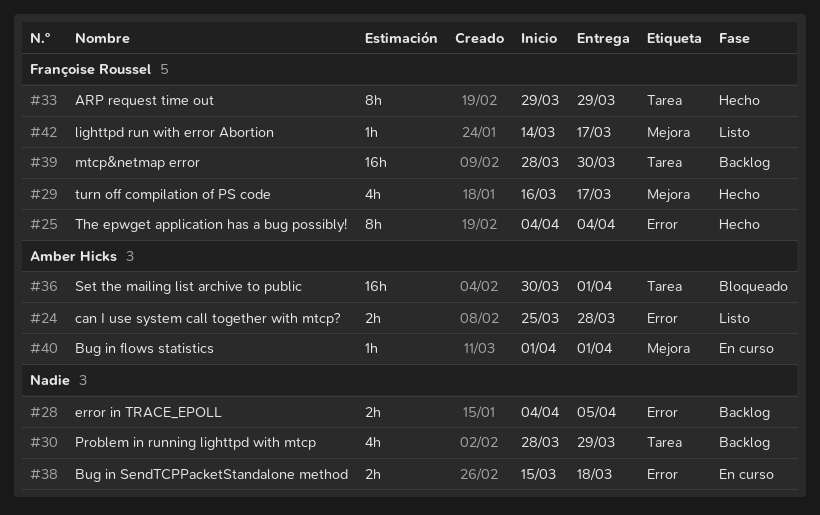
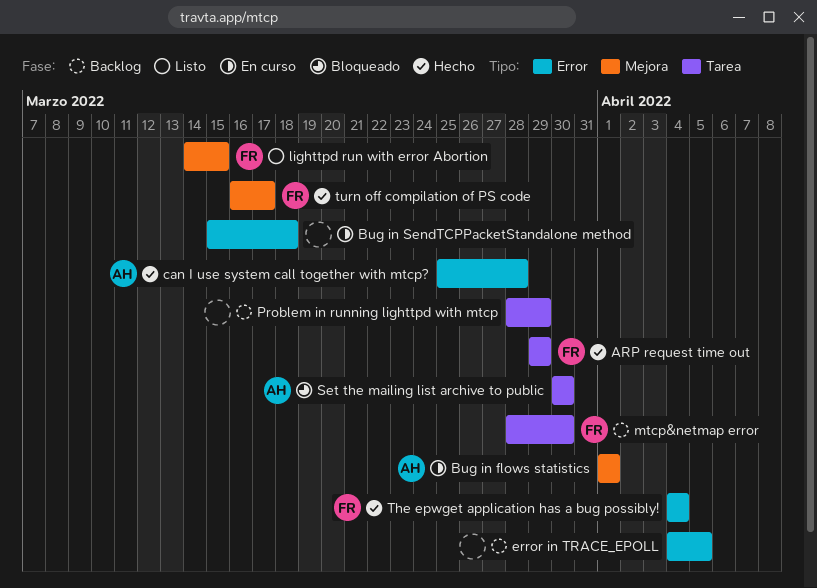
can I use system call together with mtcp?, status: Listo -> Hecho
lighttpd run with error Abortion, due: Mar 17 -> Mar 15
Set the mailing list archive to public, due: Apr 1 -> Mar 30

